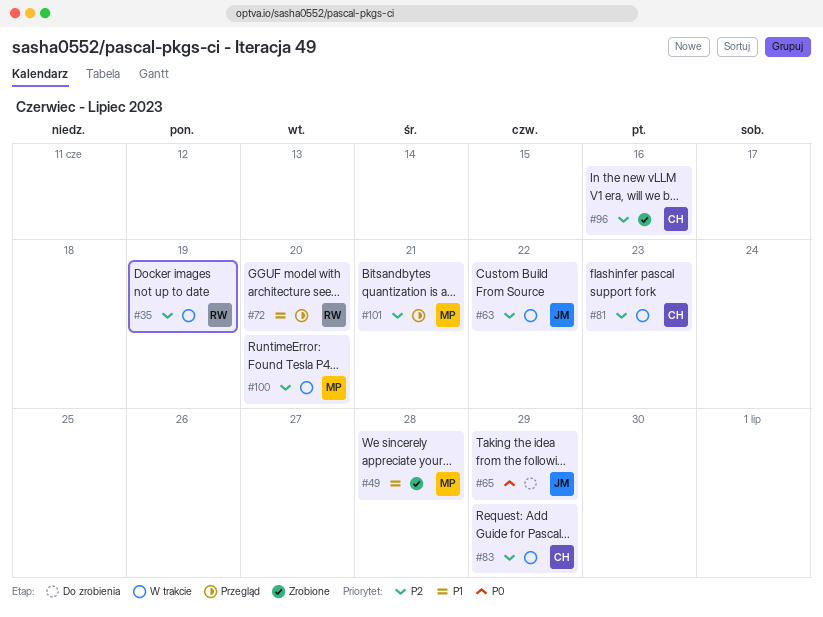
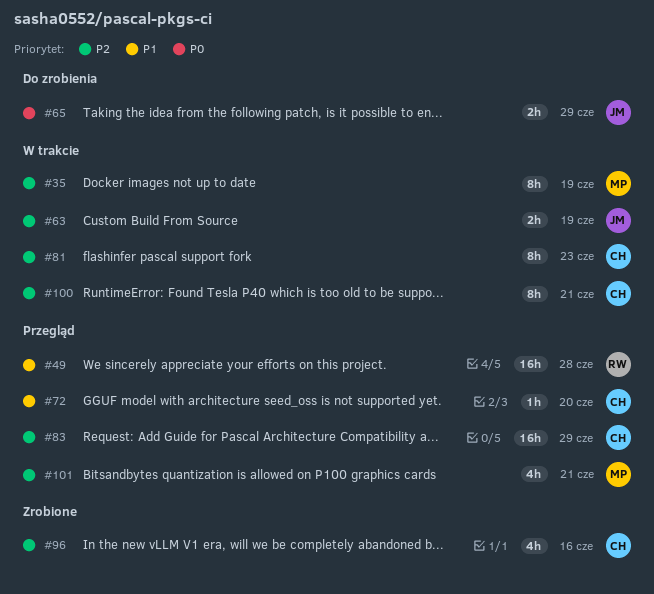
#35, owner: RW -> MP
#49, status: Zrobione -> Przegląd
#49, owner: MP -> RW
#63, due: Jun 22 -> Jun 19
#72, owner: RW -> CH
#83, status: W trakcie -> Przegląd
#100, owner: MP -> CH
#100, due: Jun 20 -> Jun 21

